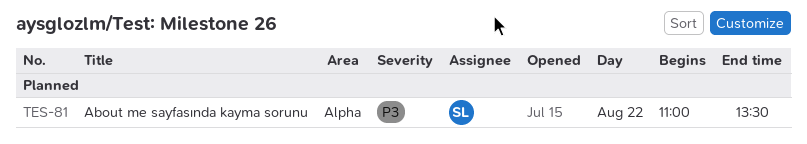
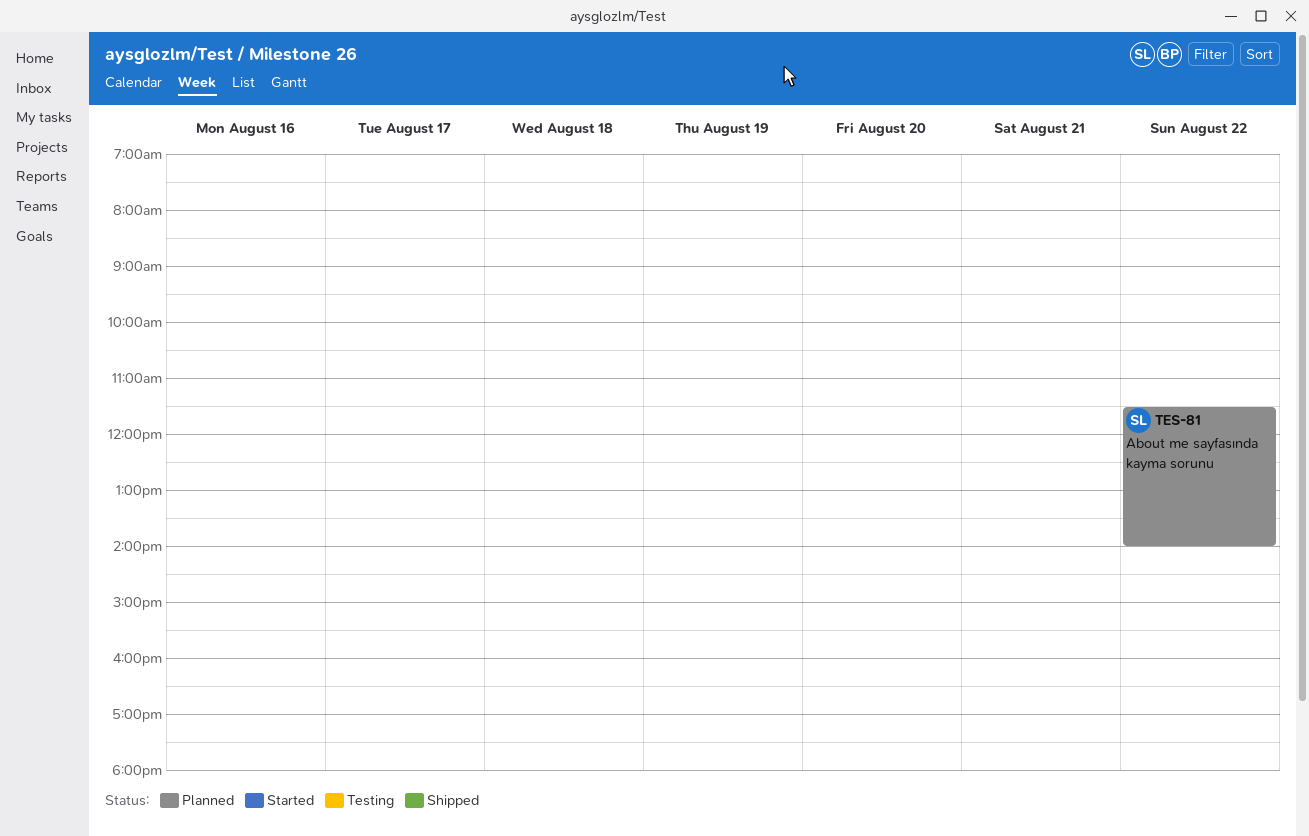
TES-81, begins: 11:00 -> 11:30
TES-81, ends: 13:30 -> 14:00

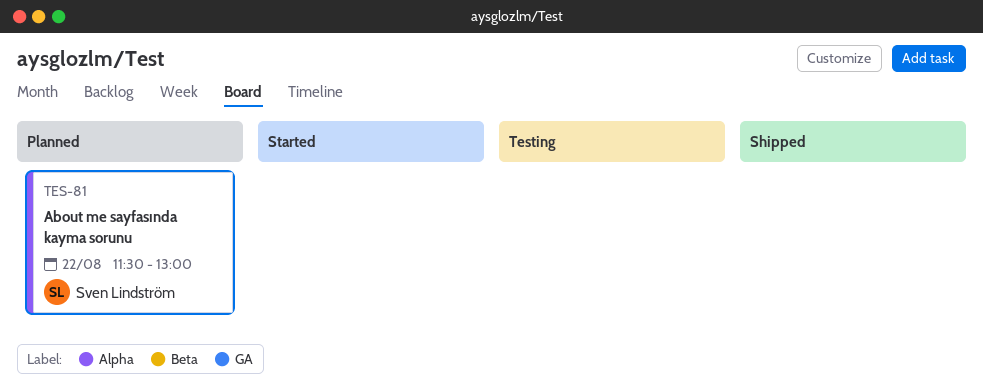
TES-81, ends: 14:00 -> 13:00

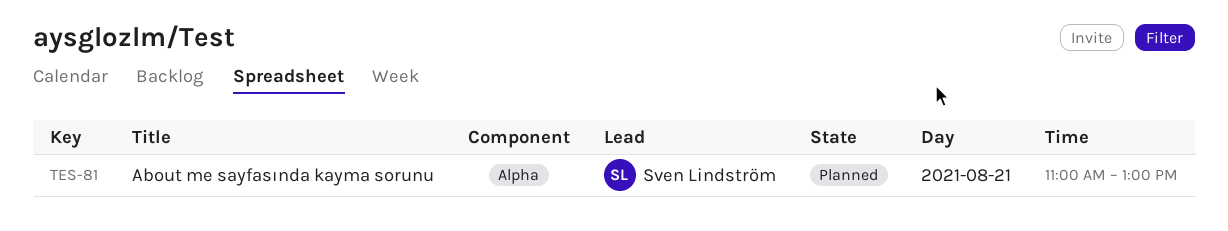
TES-81, day: Aug 22 -> Aug 21
TES-81, begins: 11:30 -> 11:00

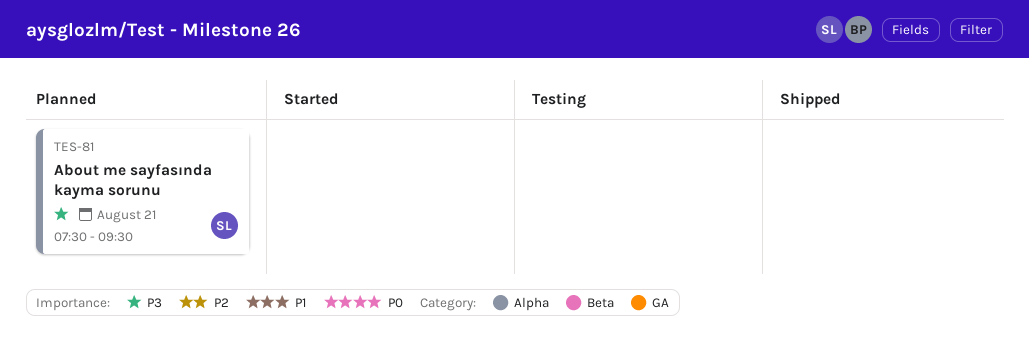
TES-81, begins: 11:00 -> 07:30
TES-81, ends: 13:00 -> 09:30

